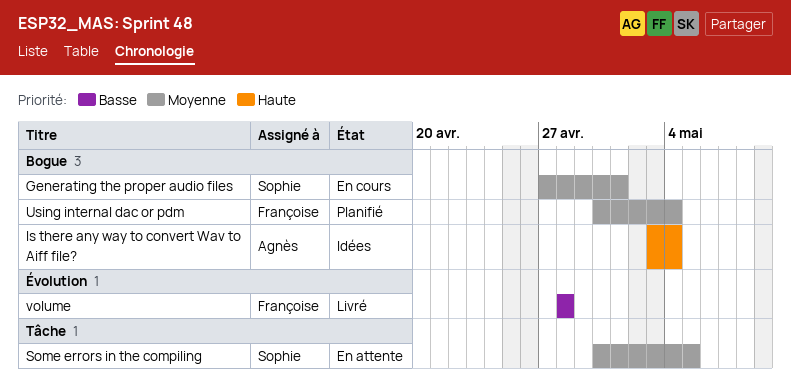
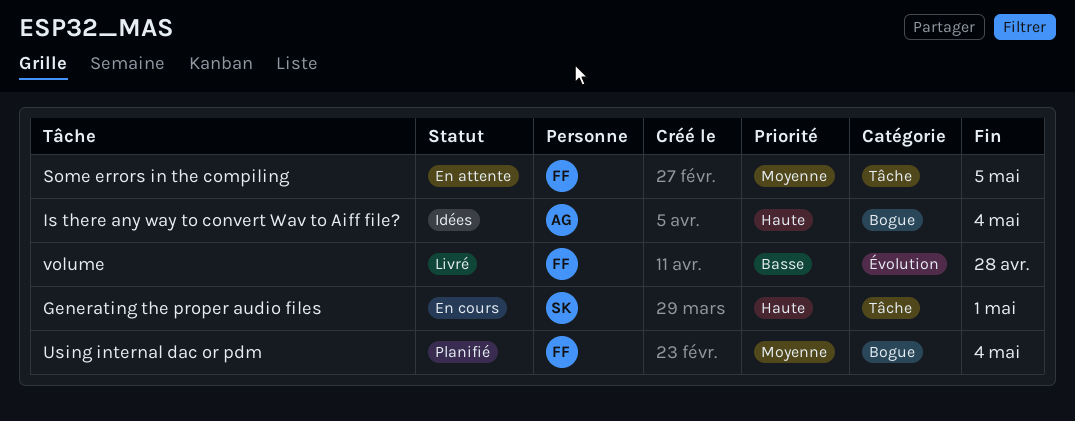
Generating the proper audio files, priority: Moyenne -> Haute
Generating the proper audio files, label: Bogue -> Tâche
Some errors in the compiling, owner: Sophie -> Françoise

